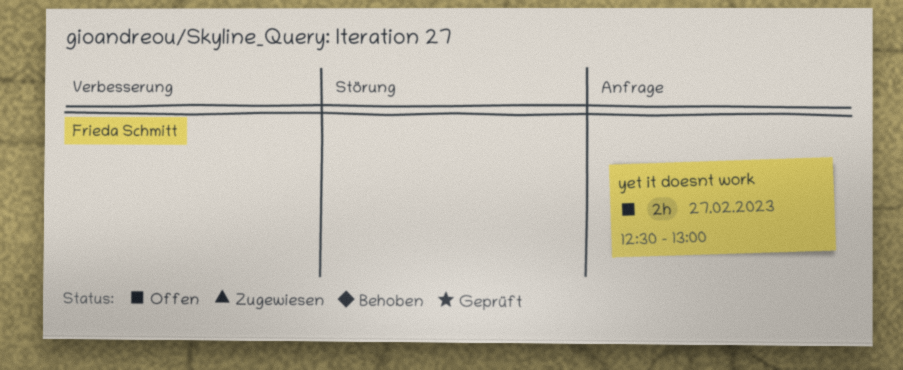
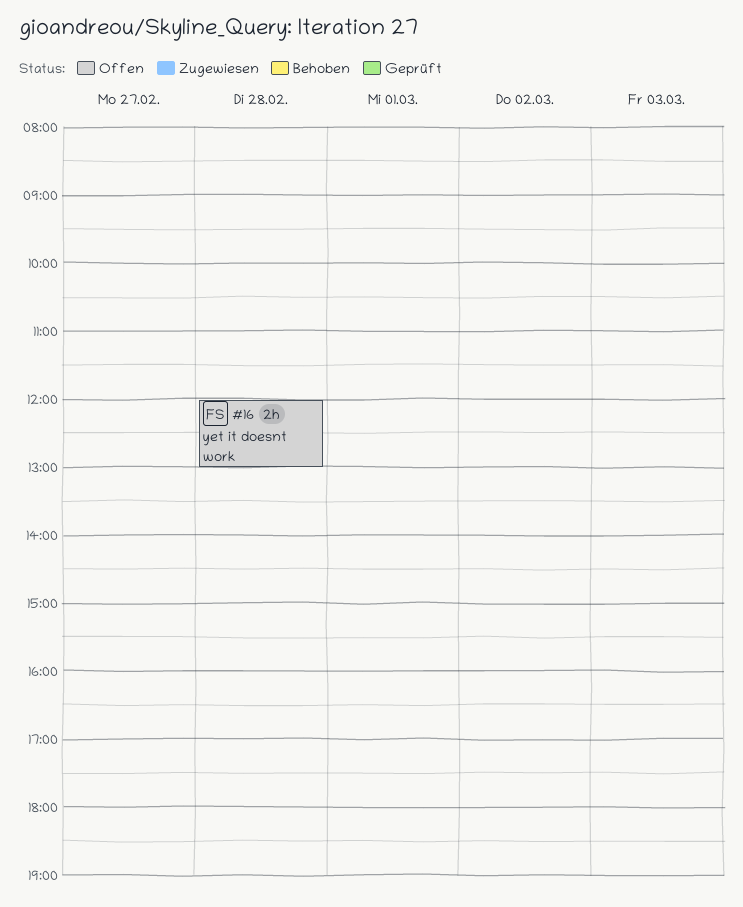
yet it doesnt work, day: Feb 27 -> Feb 28
yet it doesnt work, begins: 12:30 -> 12:00

